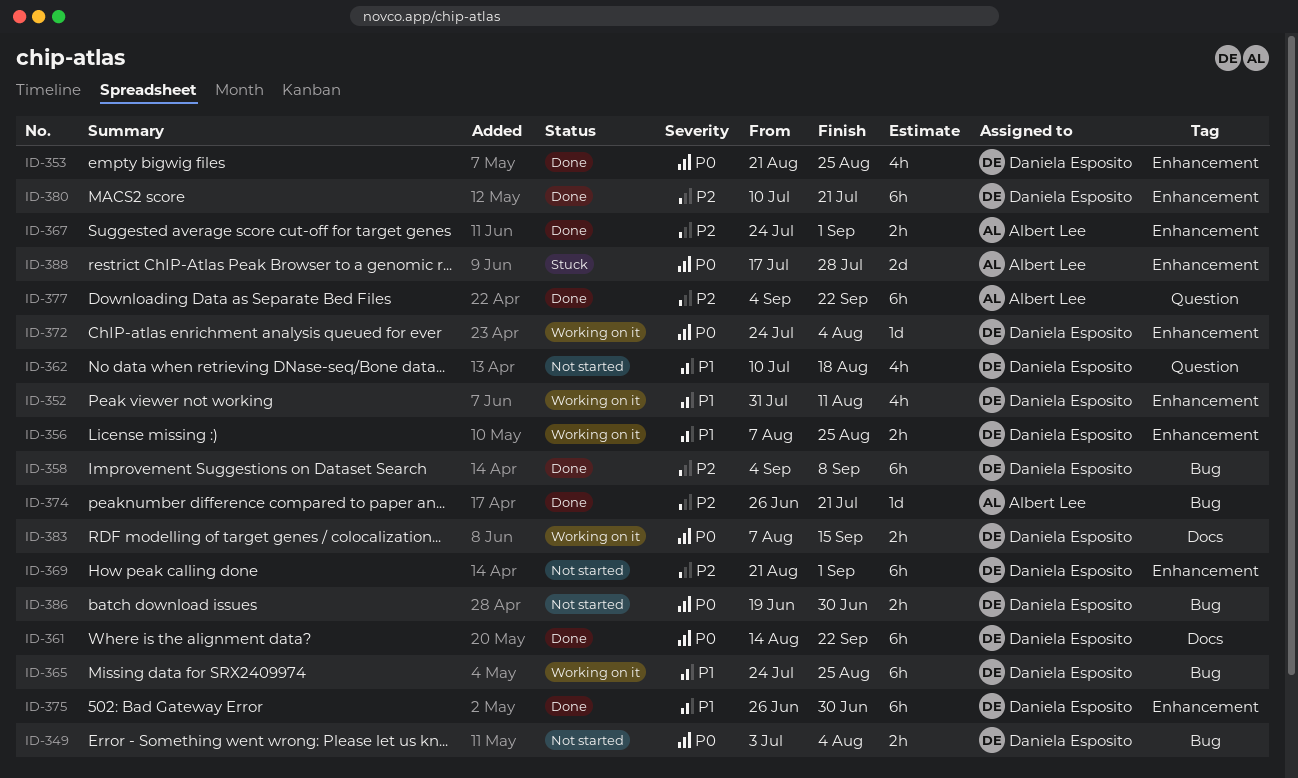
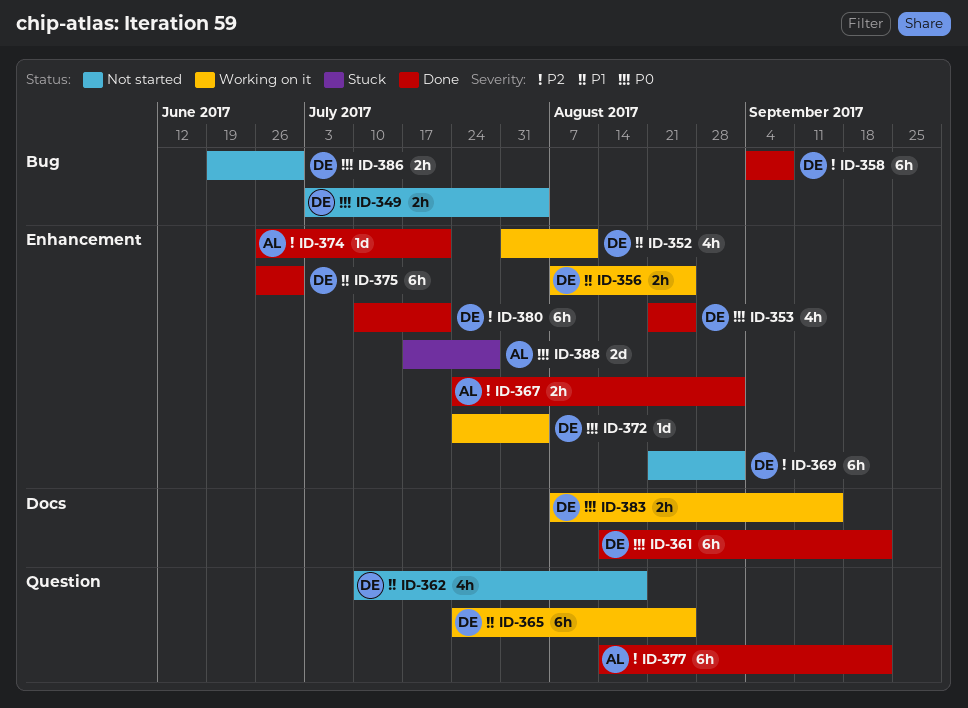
ID-365, label: Bug -> Question
ID-374, label: Bug -> Enhancement
ID-377, start: Sep 4 -> Aug 14

